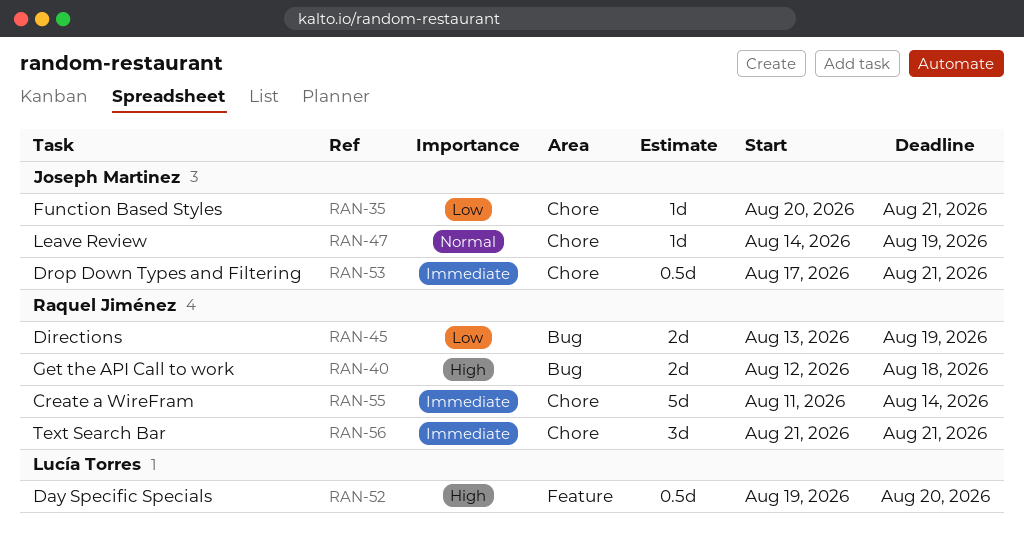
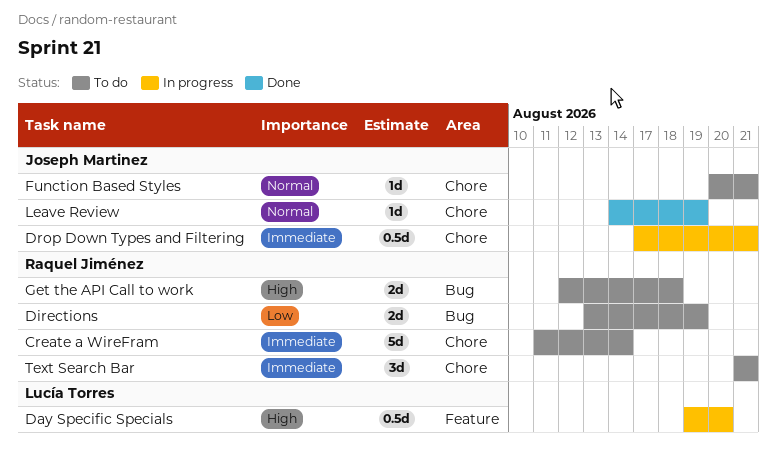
Function Based Styles, priority: Low -> Normal

